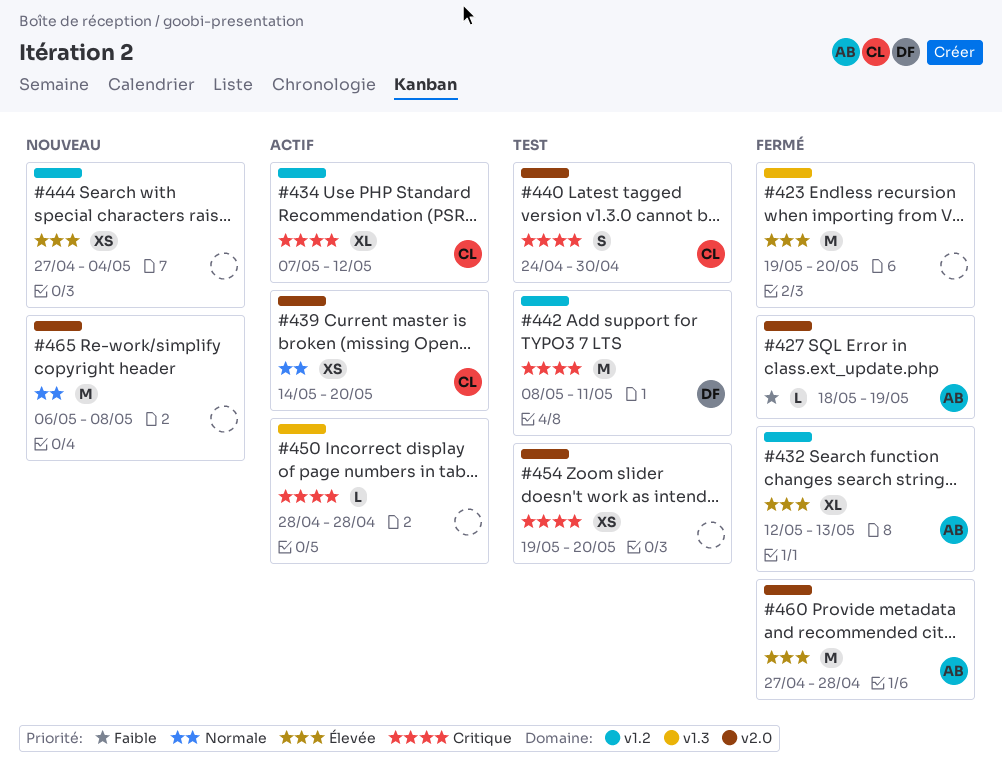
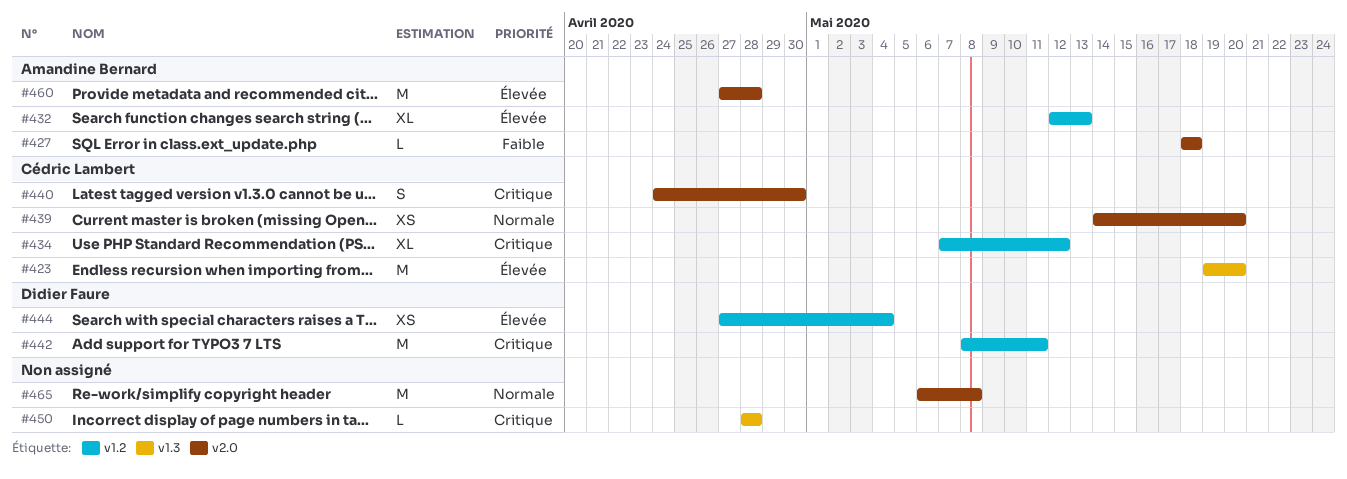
#423, owner: none -> Cédric Lambert
#427, due: May 19 -> May 18
#444, owner: none -> Didier Faure
#454: present -> none

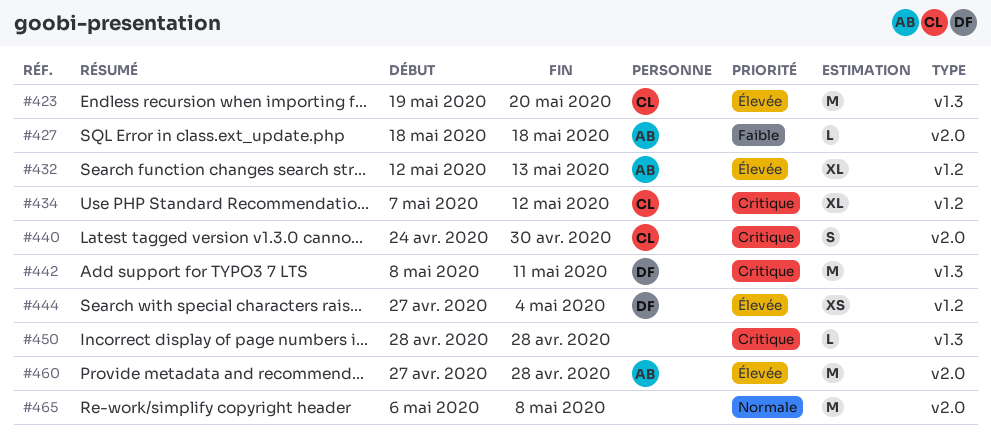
#439: present -> none
#442, label: v1.2 -> v1.3

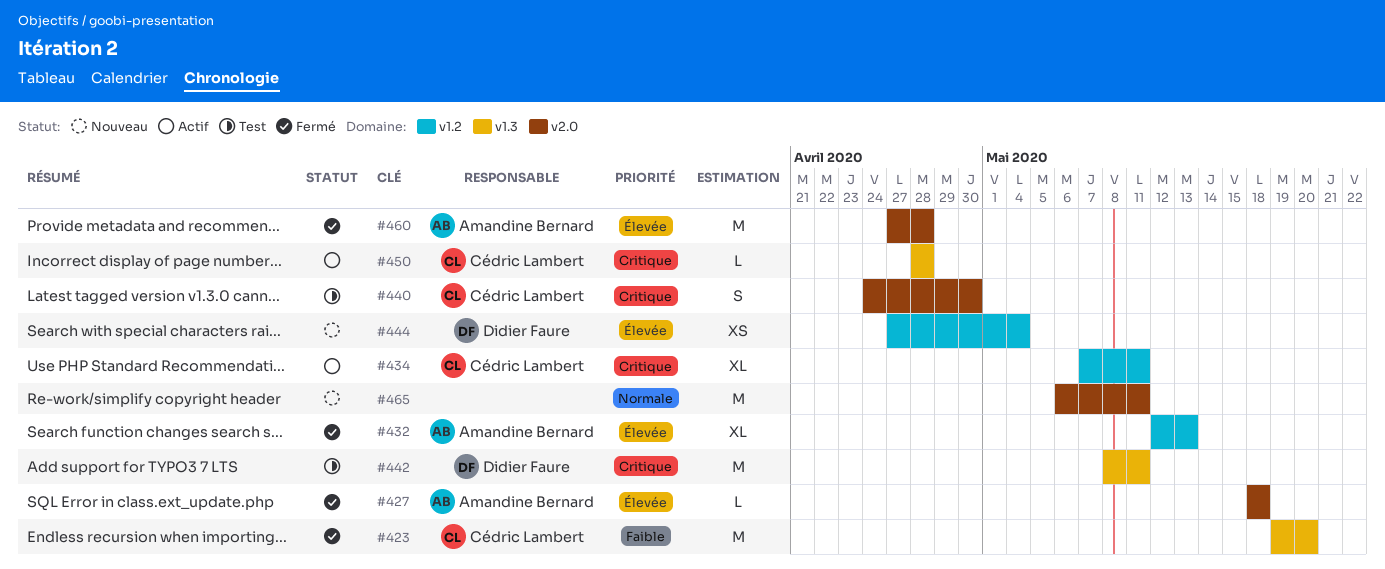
#423, priority: Élevée -> Faible
#427, priority: Faible -> Élevée
#434, due: May 12 -> May 11
#450, owner: none -> Cédric Lambert
#465, due: May 8 -> May 11

